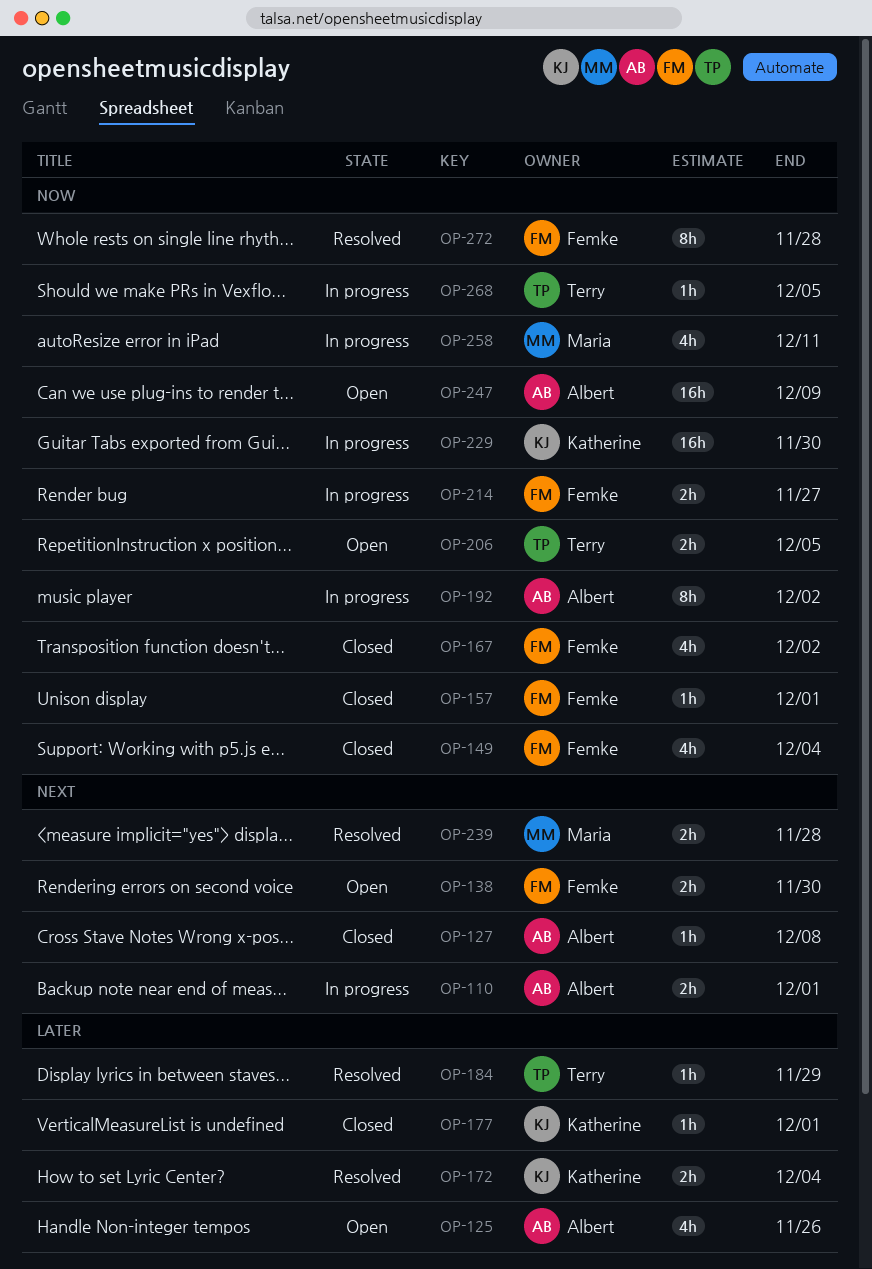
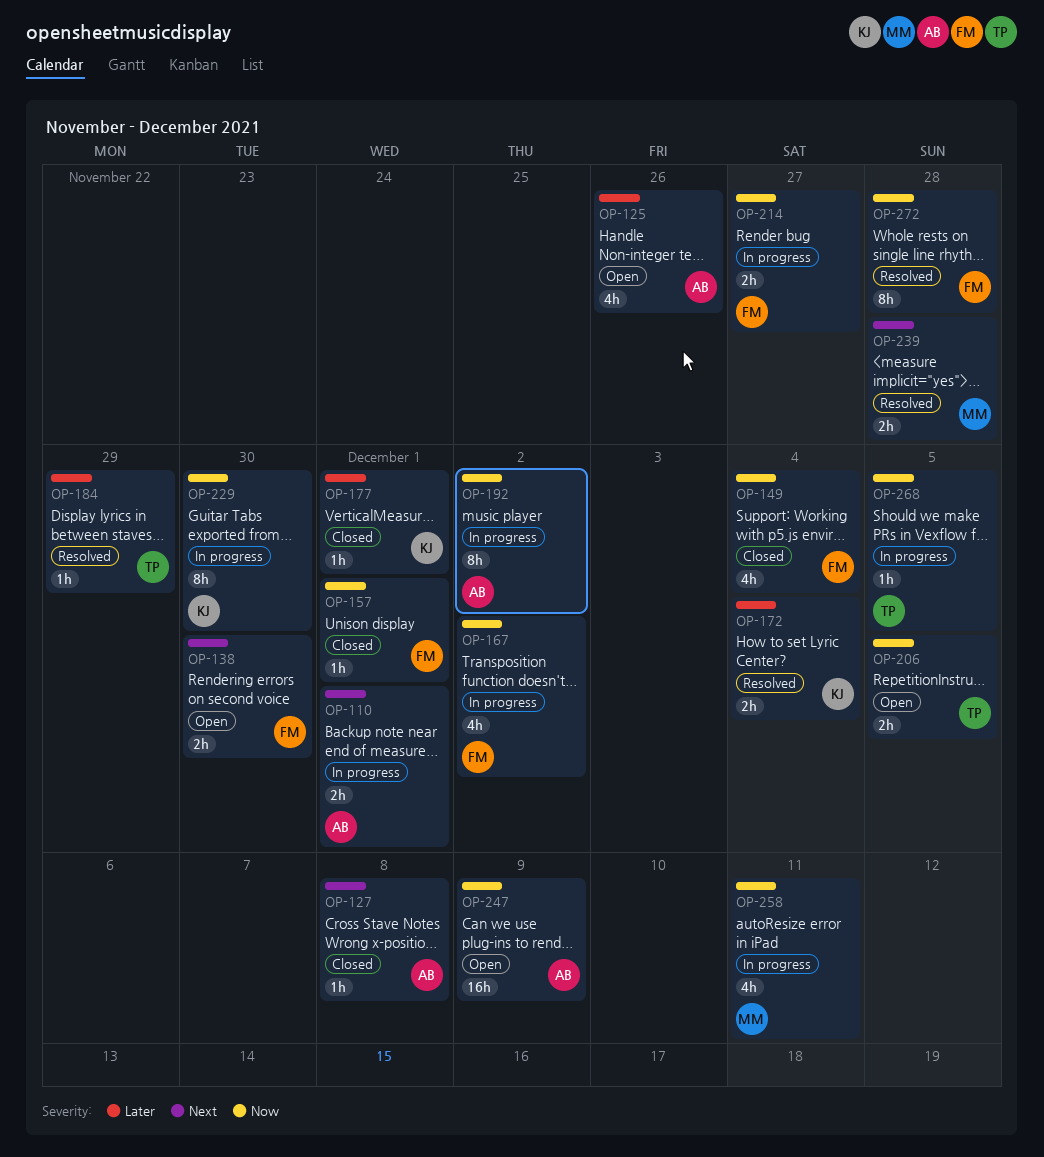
OP-167, status: Closed -> In progress
OP-229, estimate: 16h -> 8h

